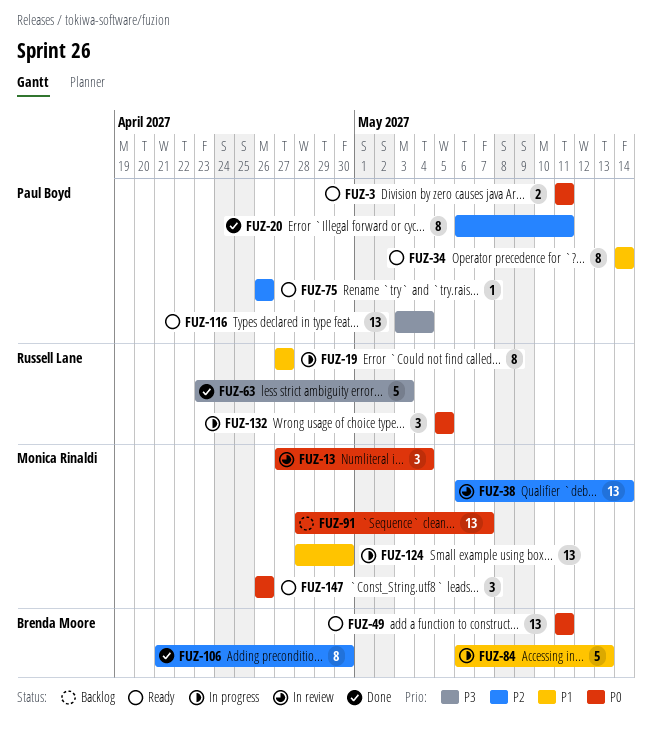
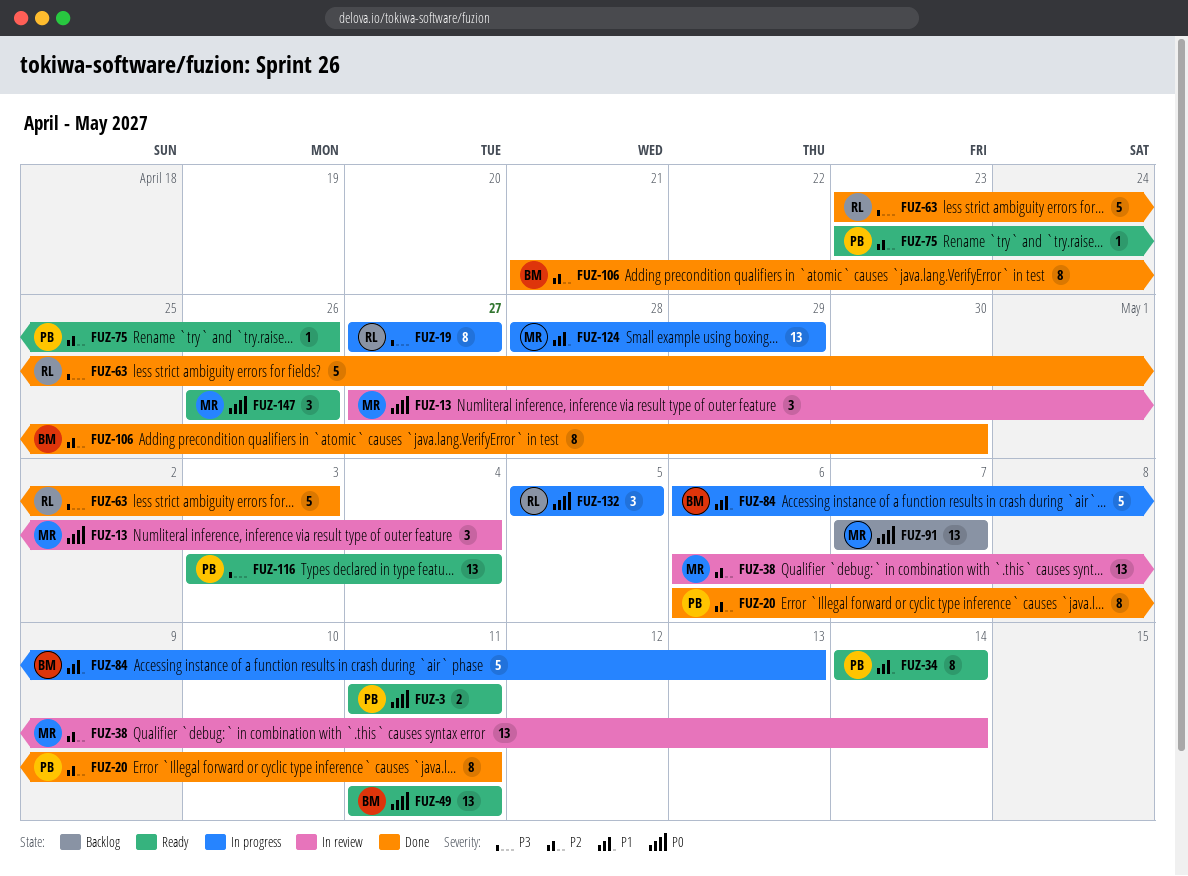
FUZ-19, priority: P1 -> P3
FUZ-75, start: Apr 26 -> Apr 23
FUZ-91, start: Apr 28 -> May 7
FUZ-124, due: Apr 30 -> Apr 29

